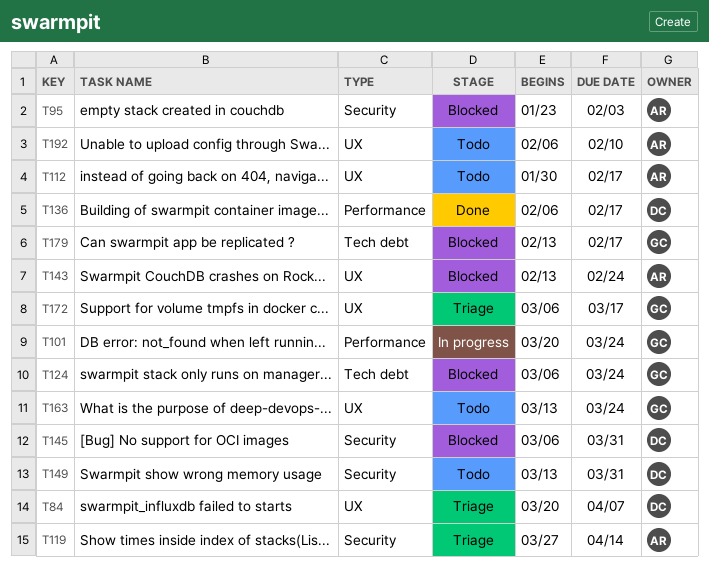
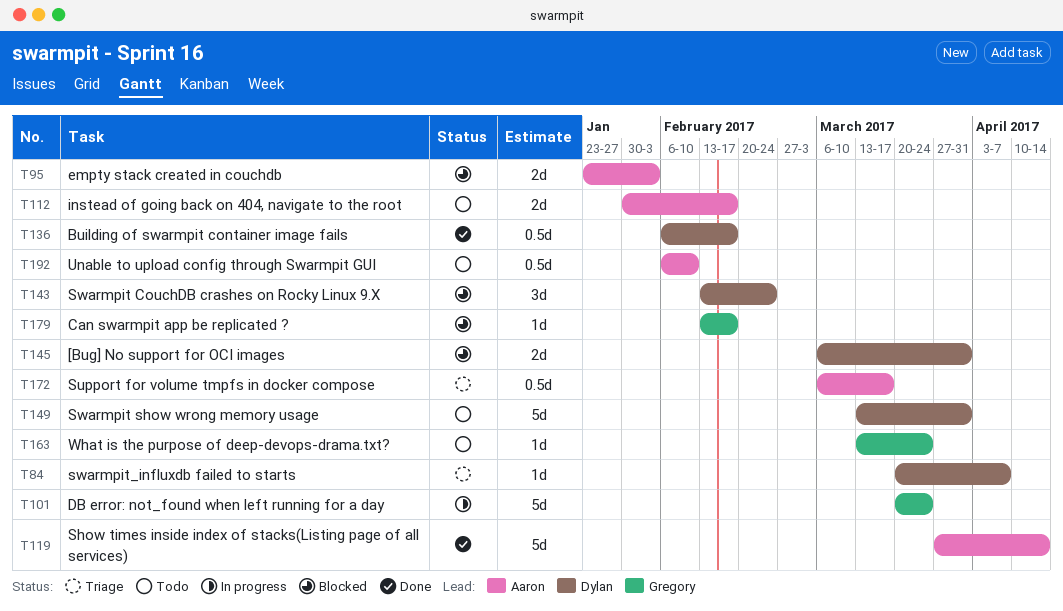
T119, status: Triage -> Done
T124: present -> none
T143, owner: Aaron -> Dylan
T172, owner: Gregory -> Aaron

